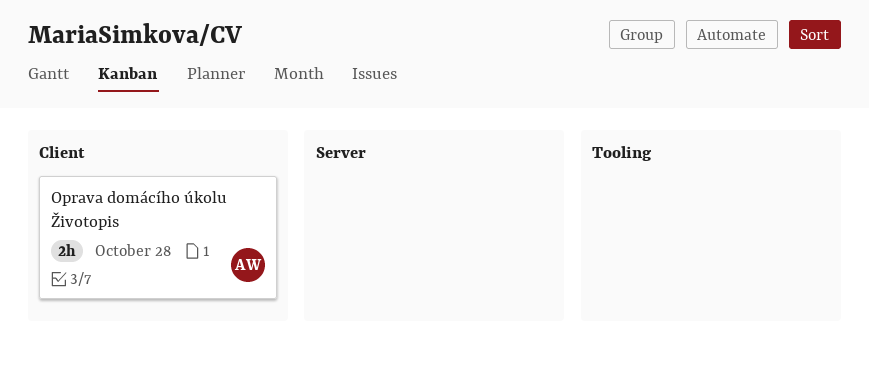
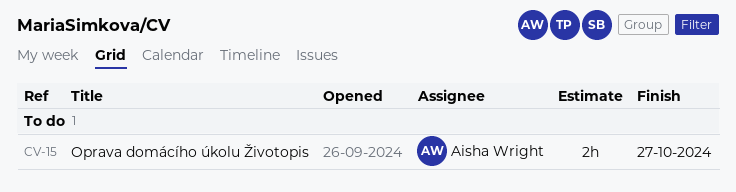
Oprava domácího úkolu Životopis, due: Oct 28 -> Oct 27

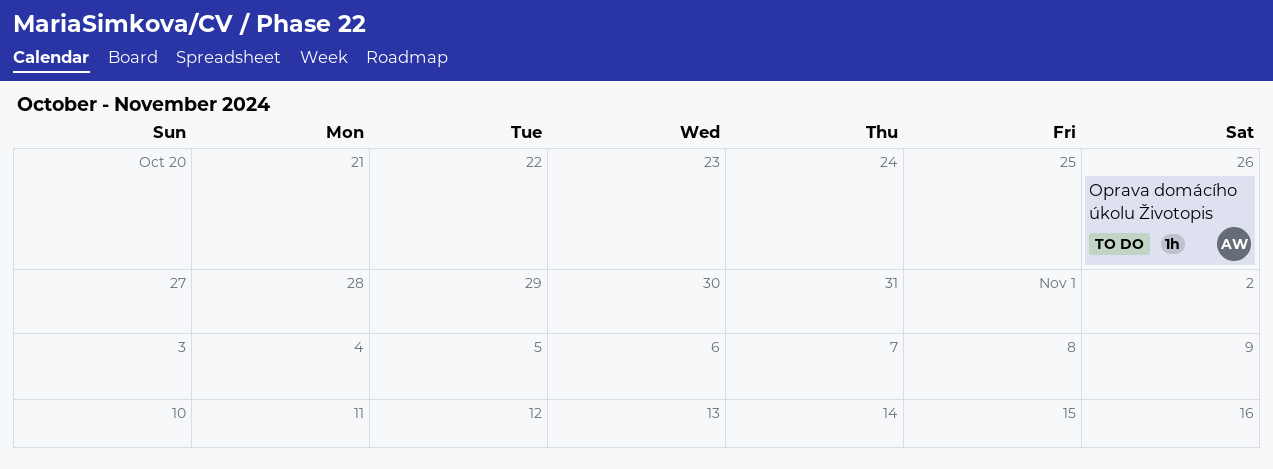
Oprava domácího úkolu Životopis, estimate: 2h -> 1h
Oprava domácího úkolu Životopis, due: Oct 27 -> Oct 26

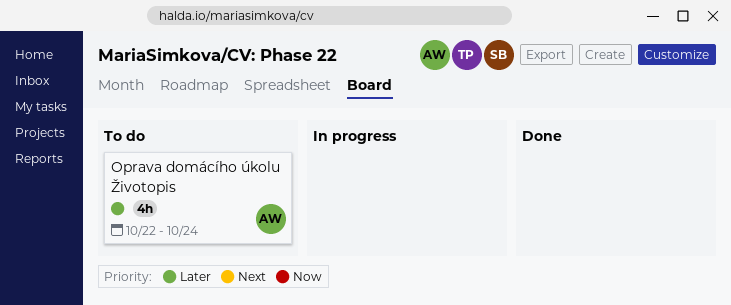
Oprava domácího úkolu Životopis, estimate: 1h -> 4h
Oprava domácího úkolu Životopis, due: Oct 26 -> Oct 24

